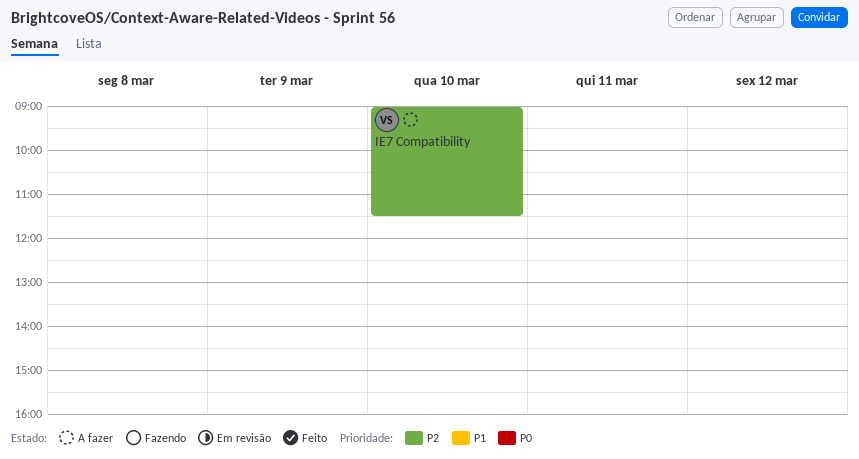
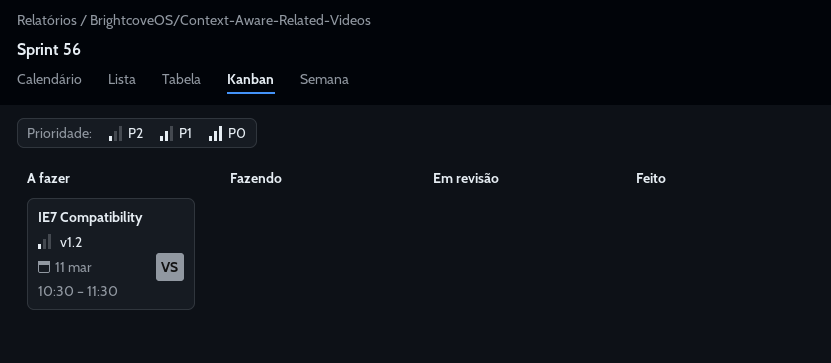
IE7 Compatibility, day: Mar 10 -> Mar 11
IE7 Compatibility, begins: 09:00 -> 10:30

